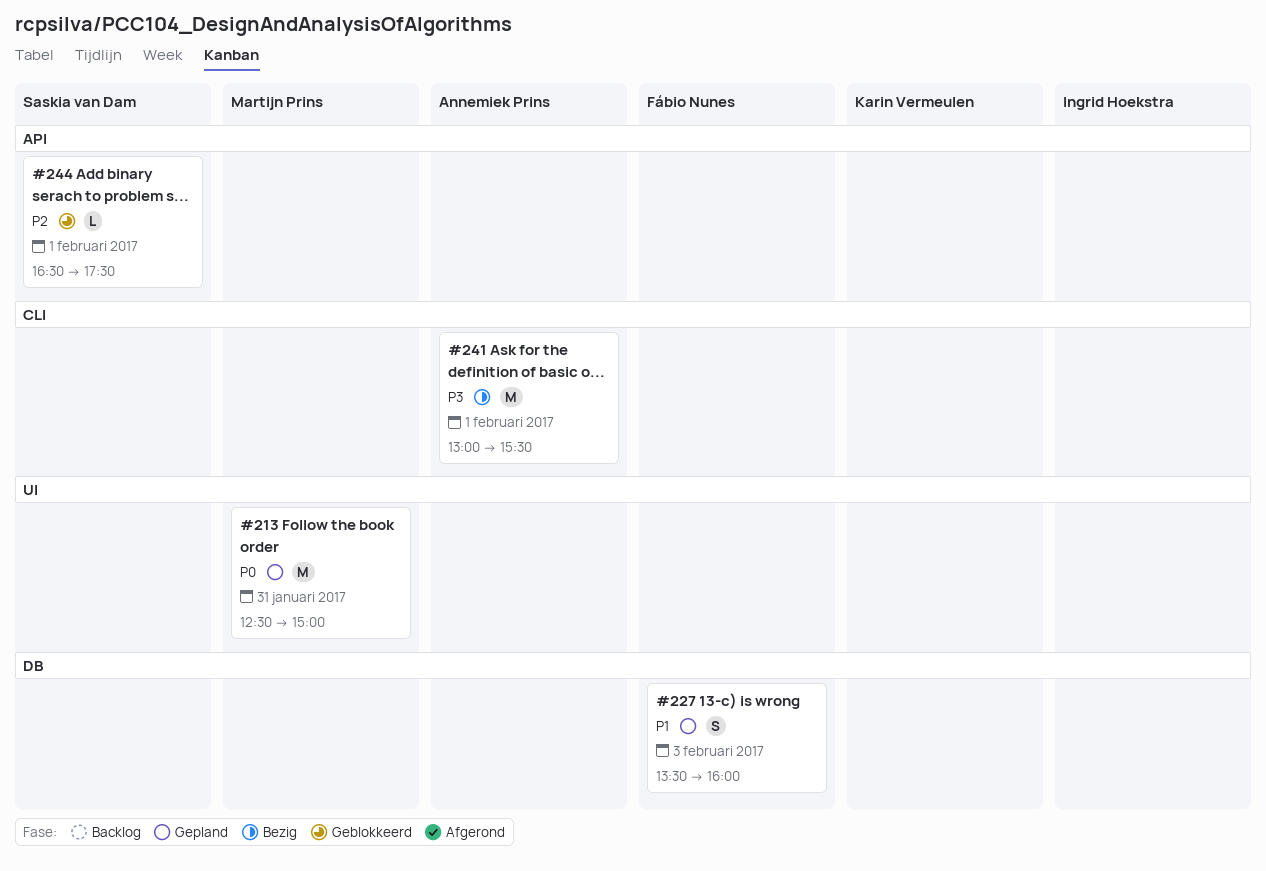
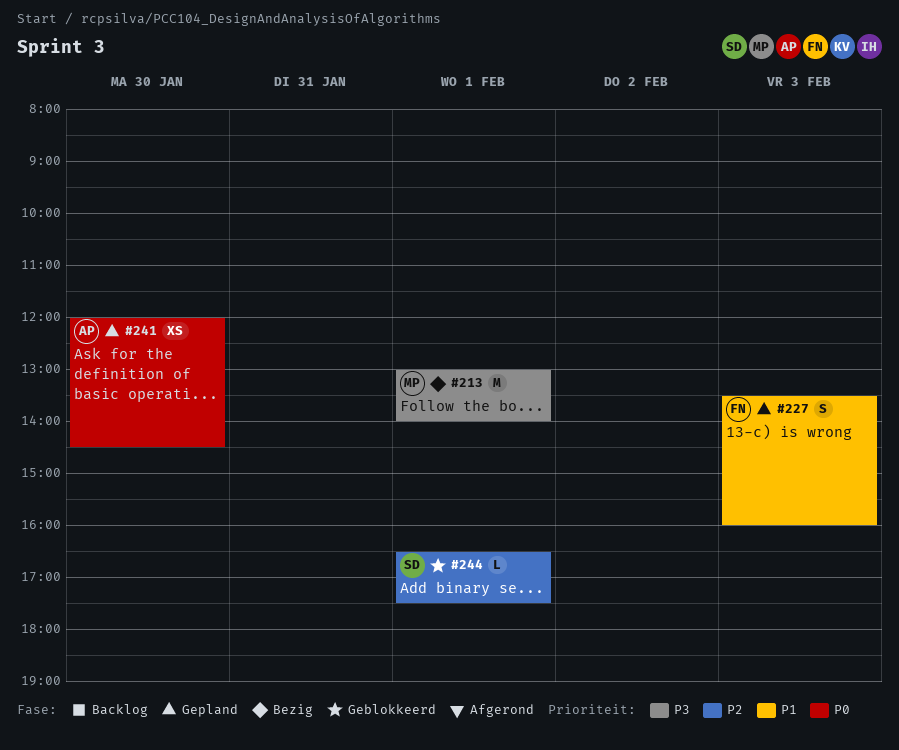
#213, status: Gepland -> Bezig
#213, priority: P0 -> P3
#213, day: Jan 31 -> Feb 1
#213, begins: 12:30 -> 13:00
#213, ends: 15:00 -> 14:00
#241, status: Bezig -> Gepland
#241, priority: P3 -> P0
#241, estimate: M -> XS
#241, day: Feb 1 -> Jan 30
#241, begins: 13:00 -> 12:00
#241, ends: 15:30 -> 14:30

